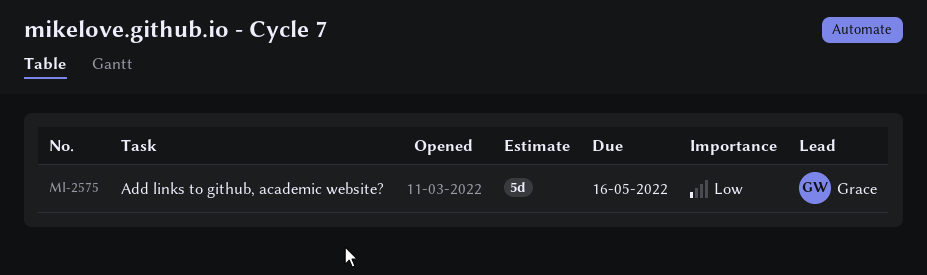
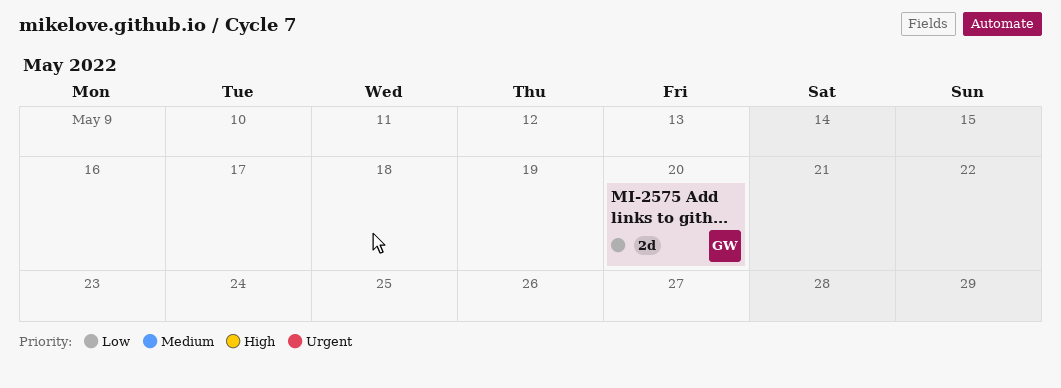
MI-2575, estimate: 5d -> 2d
MI-2575, due: May 16 -> May 20

